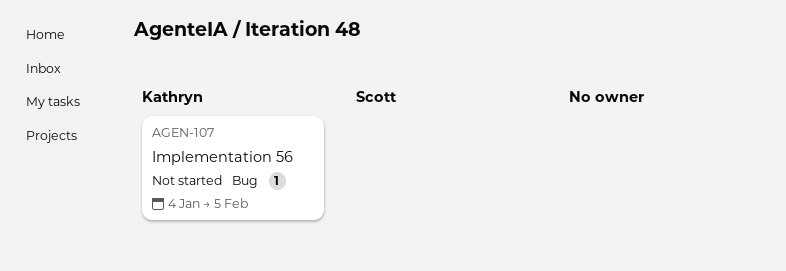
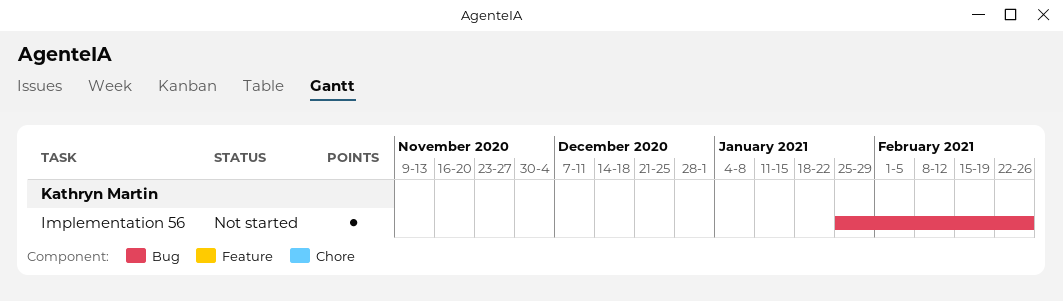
Implementation 56, start: Jan 4 -> Jan 25
Implementation 56, due: Feb 5 -> Feb 26

